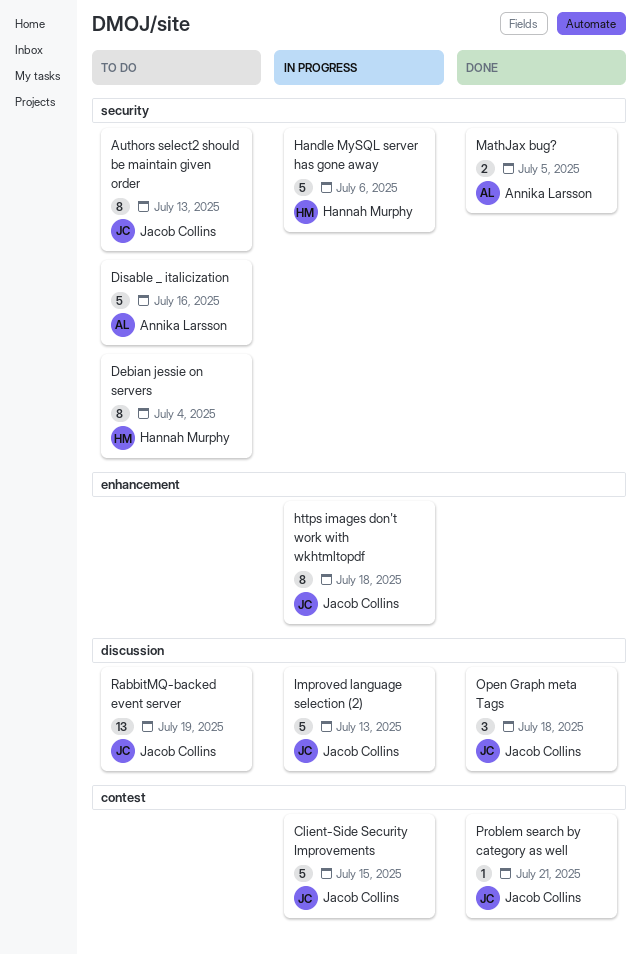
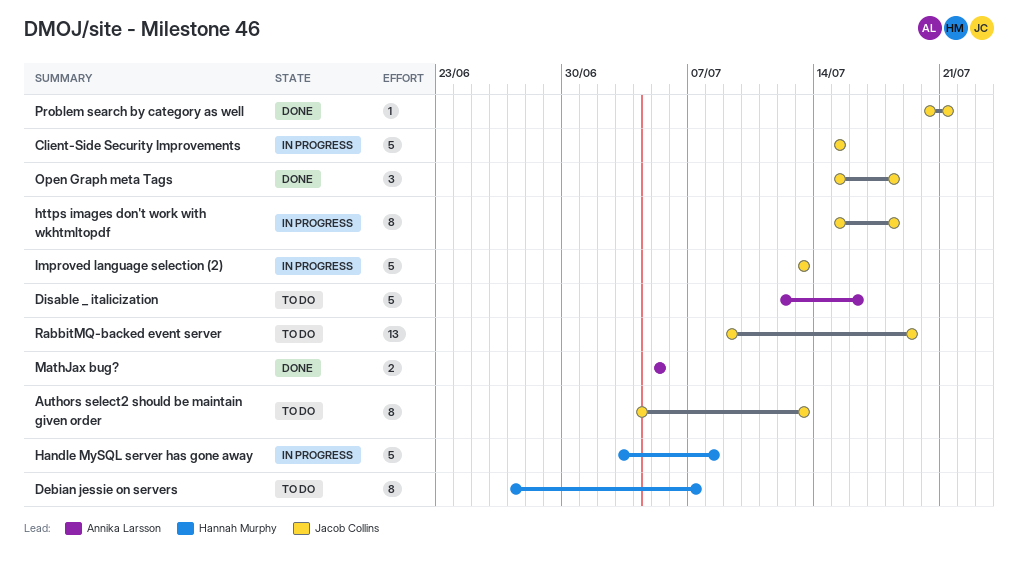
Debian jessie on servers, due: Jul 4 -> Jul 7
Handle MySQL server has gone away, due: Jul 6 -> Jul 8

